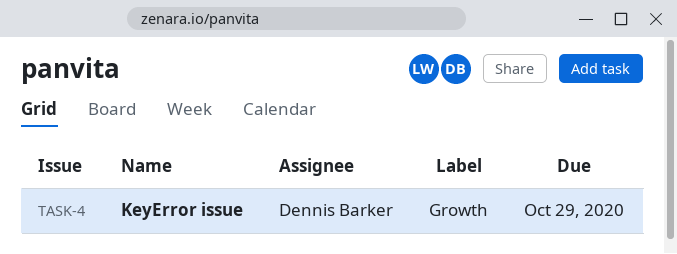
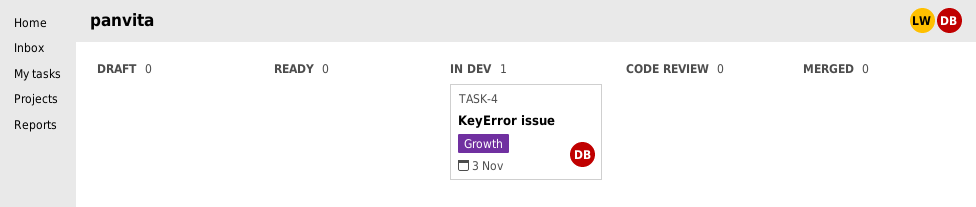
TASK-4, due: Oct 29 -> Nov 3

